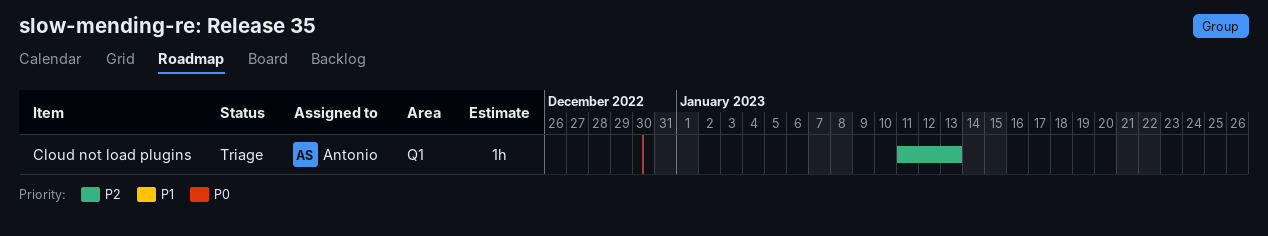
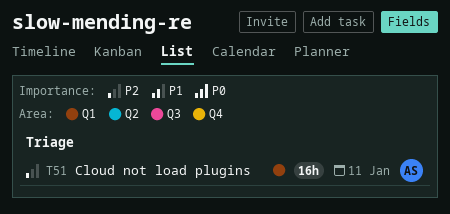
Cloud not load plugins, estimate: 1h -> 16h
Cloud not load plugins, due: Jan 13 -> Jan 11

